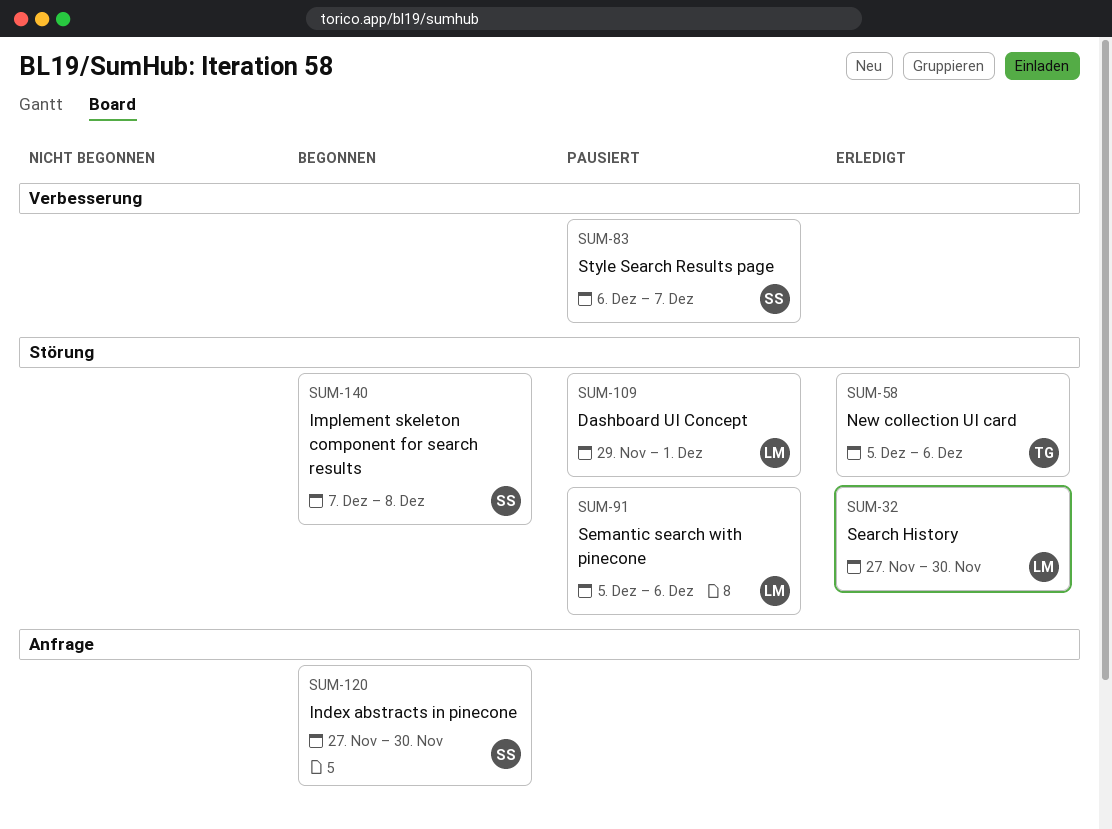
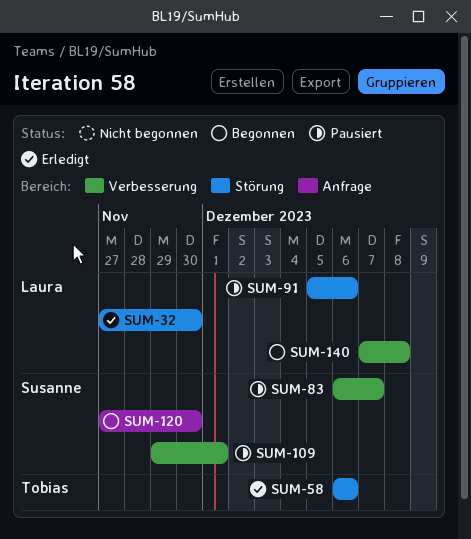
SUM-58, start: Dec 5 -> Dec 6
SUM-109, owner: Laura -> Susanne
SUM-109, label: Störung -> Verbesserung
SUM-140, owner: Susanne -> Laura
SUM-140, label: Störung -> Verbesserung

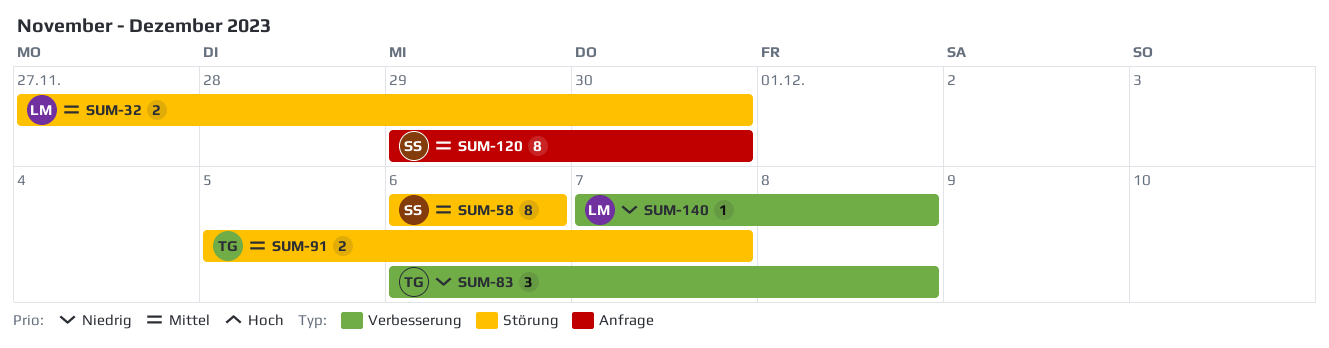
SUM-58, owner: Tobias -> Susanne
SUM-83, owner: Susanne -> Tobias
SUM-83, due: Dec 7 -> Dec 8
SUM-91, owner: Laura -> Tobias
SUM-91, due: Dec 6 -> Dec 7
SUM-109: present -> none
SUM-120, start: Nov 27 -> Nov 29

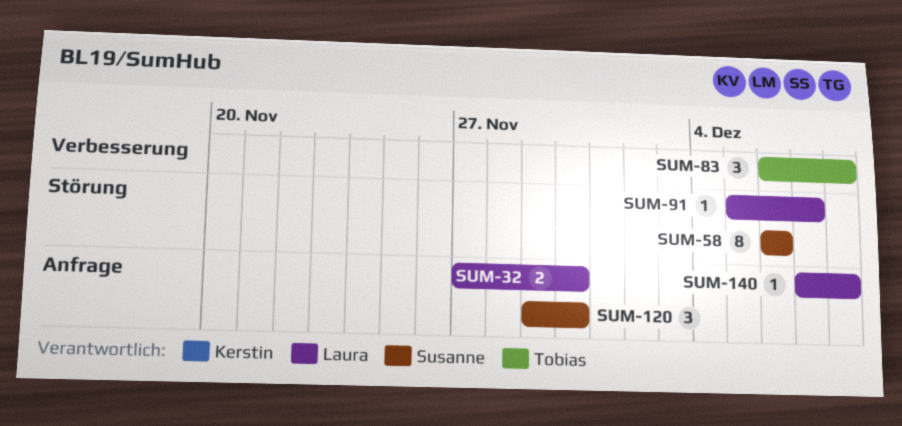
SUM-32, label: Störung -> Anfrage
SUM-91, owner: Tobias -> Laura
SUM-91, estimate: 2 -> 1
SUM-120, estimate: 8 -> 3
SUM-140, label: Verbesserung -> Anfrage

